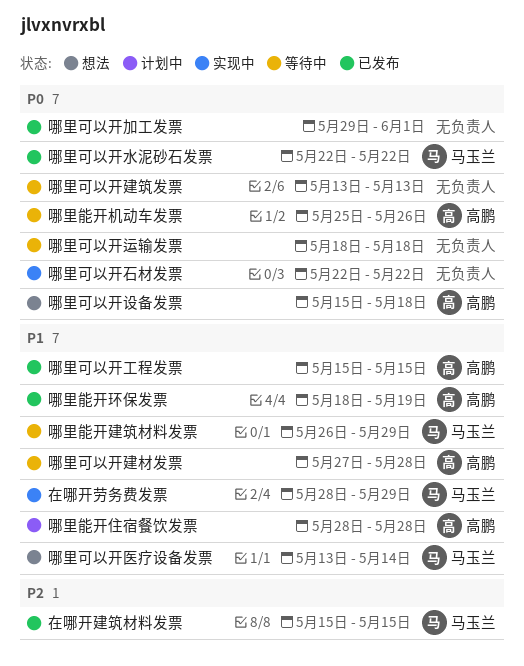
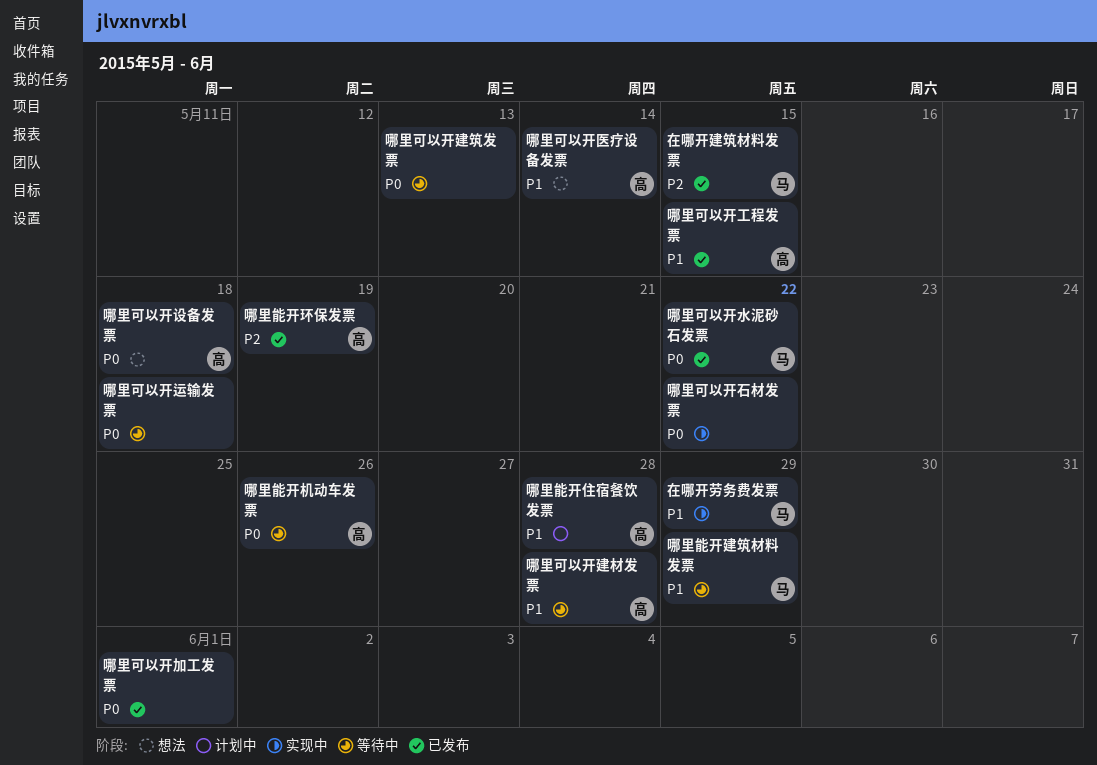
哪里可以开医疗设备发票, owner: 马玉兰 -> 高鹏
哪里能开环保发票, priority: P1 -> P2

